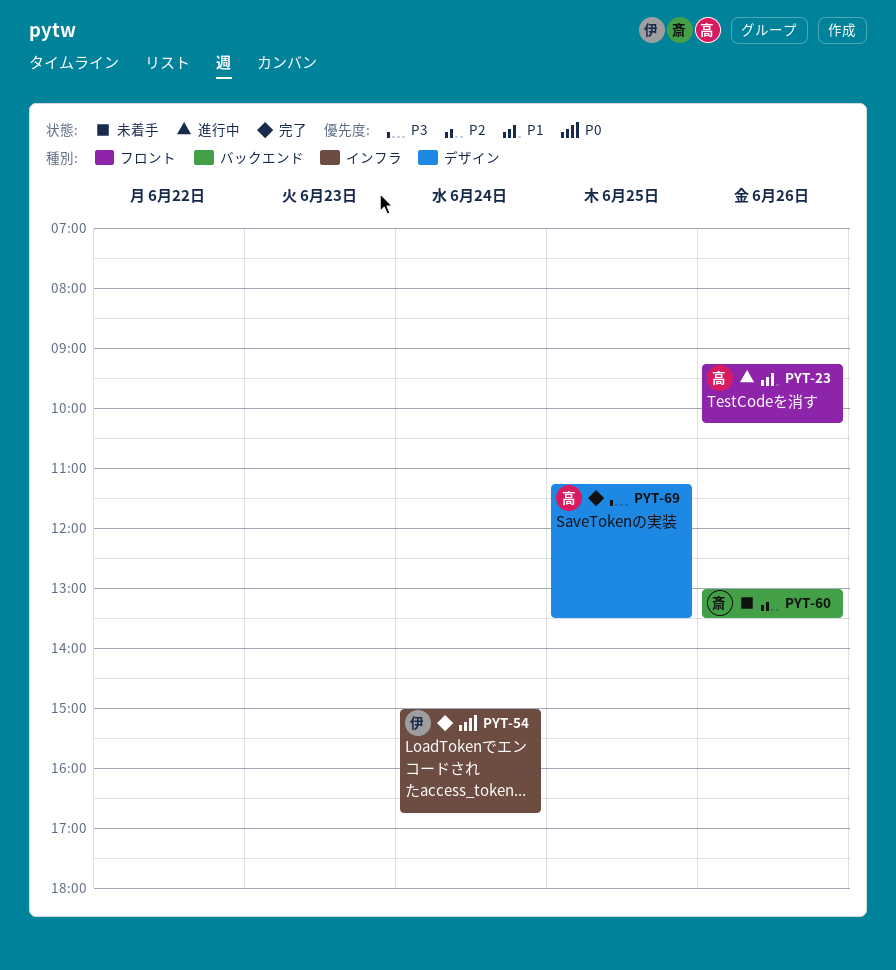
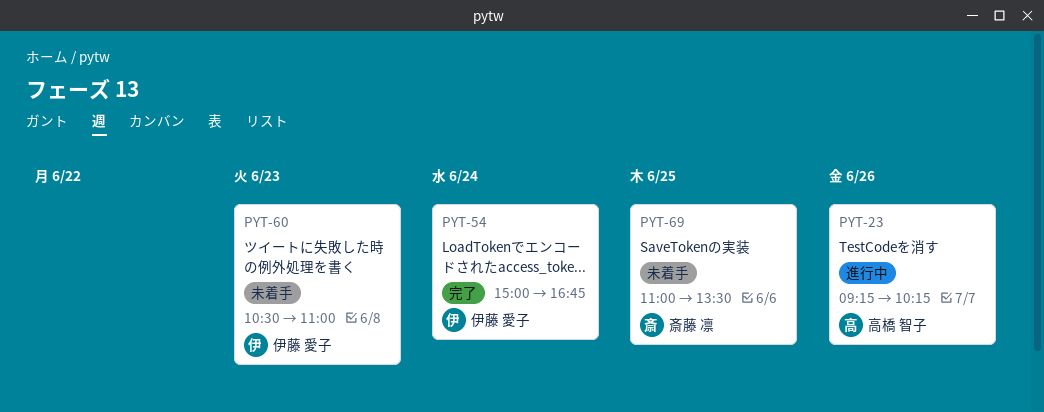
PYT-60, owner: 斎藤 凛 -> 伊藤 愛子
PYT-60, day: Jun 26 -> Jun 23
PYT-60, begins: 13:00 -> 10:30
PYT-60, ends: 13:30 -> 11:00
PYT-69, status: 完了 -> 未着手
PYT-69, owner: 高橋 智子 -> 斎藤 凛
PYT-69, begins: 11:15 -> 11:00

